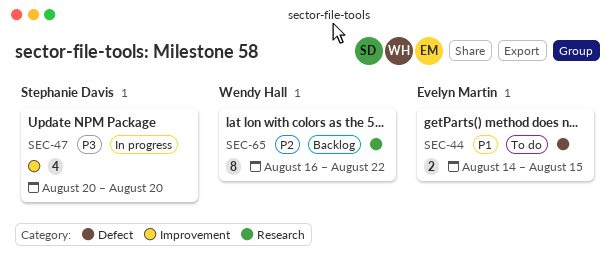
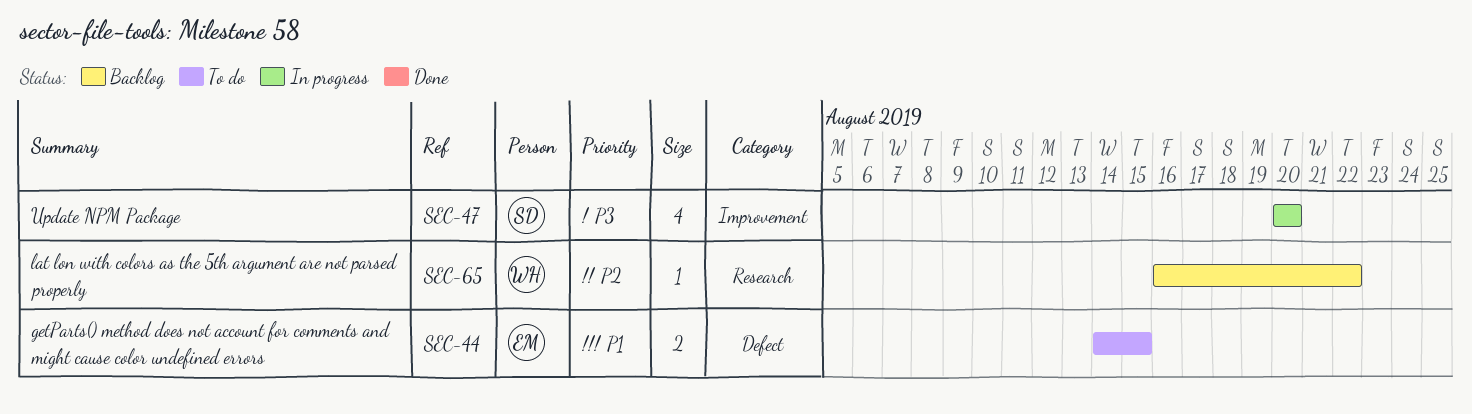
SEC-65, estimate: 8 -> 1

